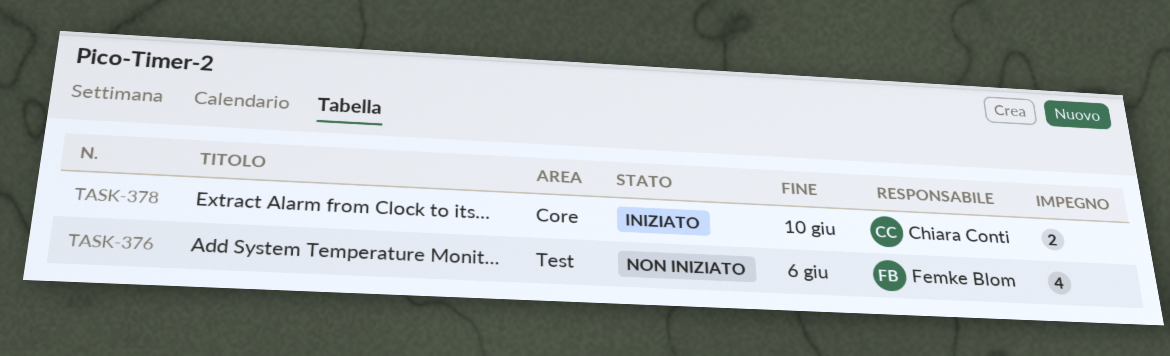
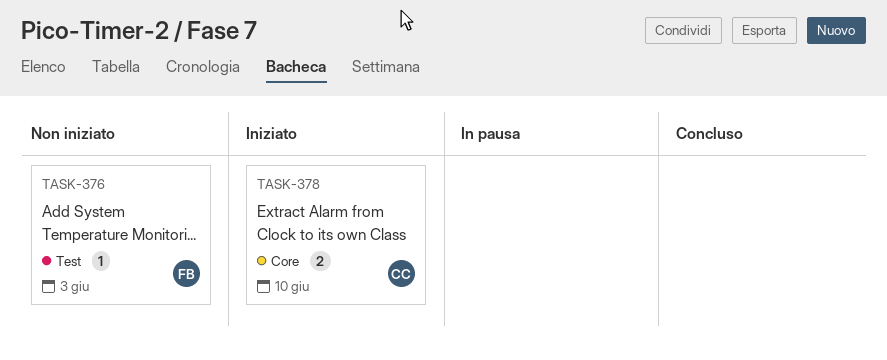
TASK-376, estimate: 4 -> 1
TASK-376, due: Jun 6 -> Jun 3

